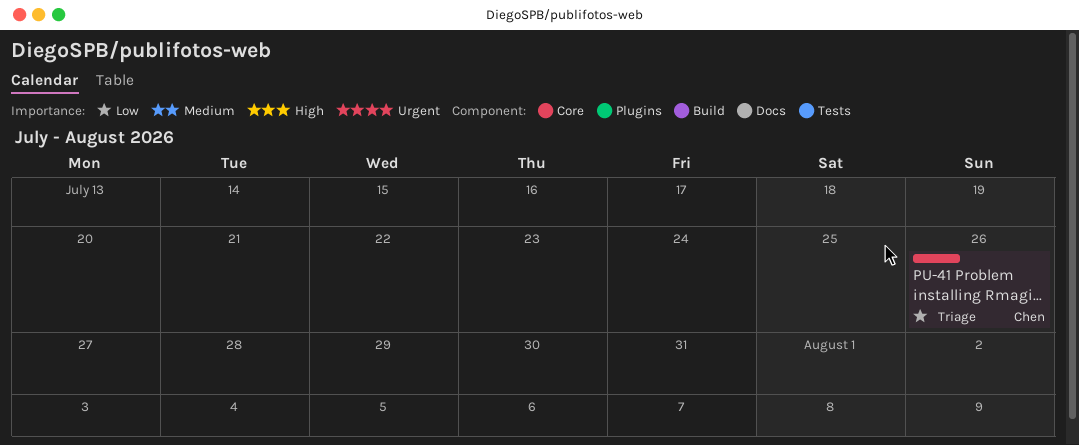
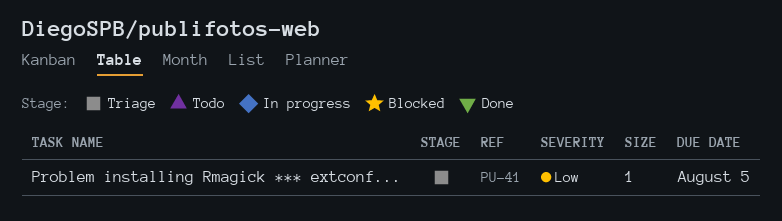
PU-41, due: Jul 26 -> Aug 5

